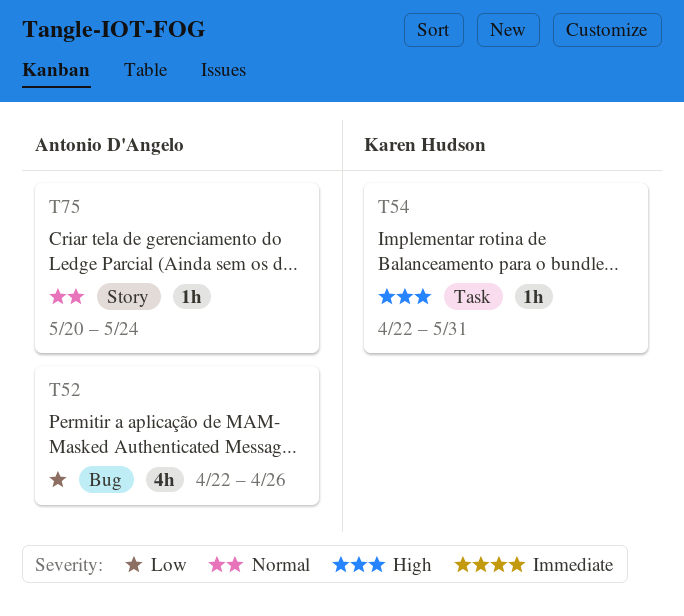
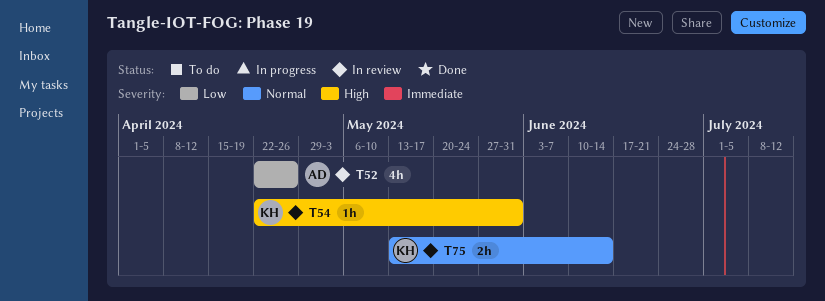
T75, owner: Antonio D'Angelo -> Karen Hudson
T75, estimate: 1h -> 2h
T75, start: May 20 -> May 13
T75, due: May 24 -> Jun 14

